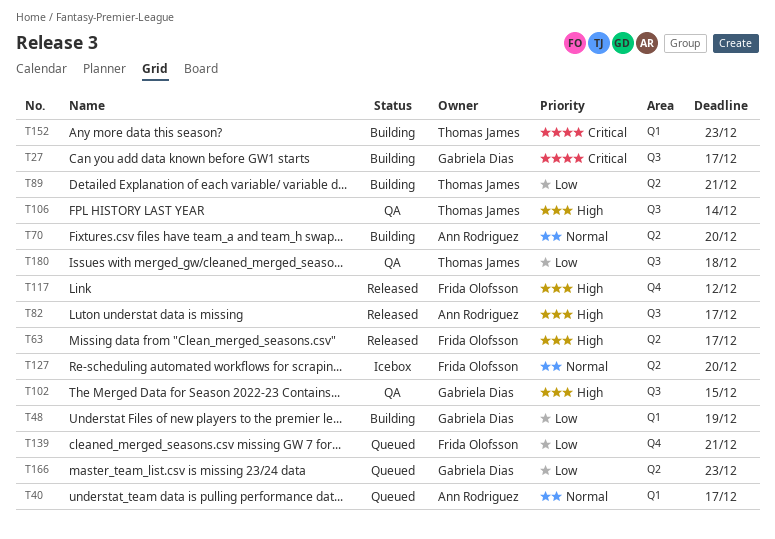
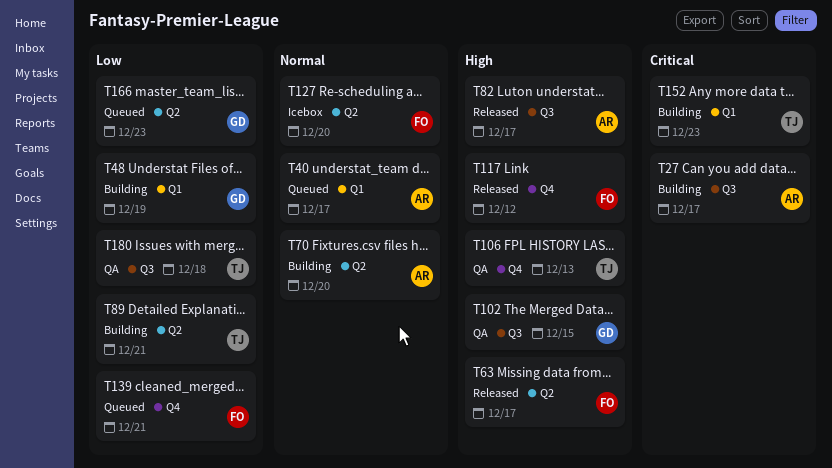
T27, owner: Gabriela Dias -> Ann Rodriguez
T106, label: Q3 -> Q4
T106, due: Dec 14 -> Dec 13

